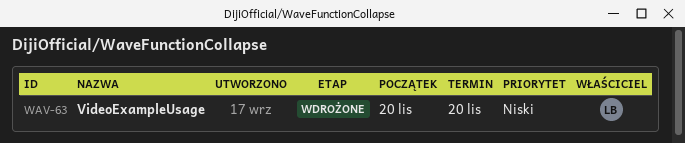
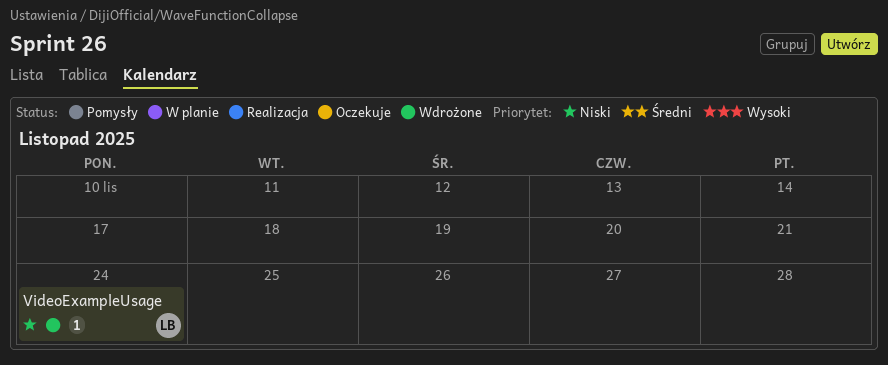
VideoExampleUsage, due: Nov 20 -> Nov 24

